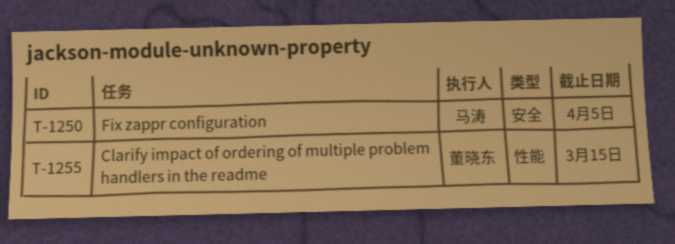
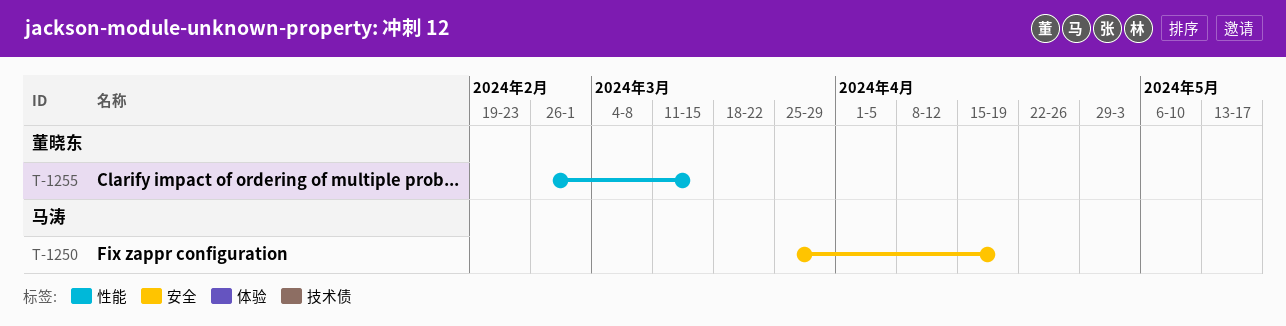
T-1250, due: Apr 5 -> Apr 19

